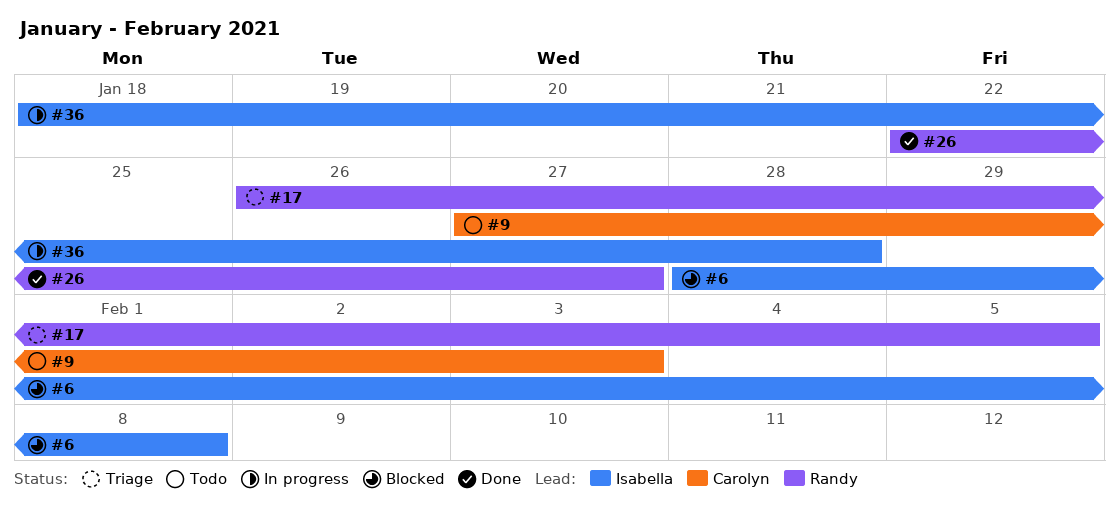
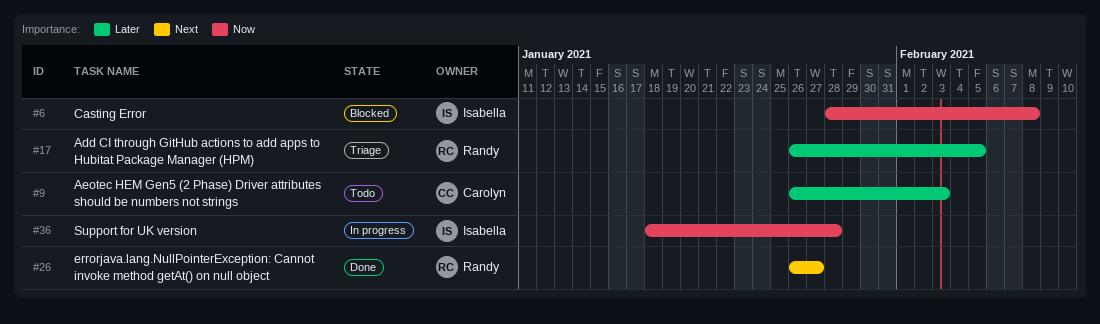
#9, start: Jan 27 -> Jan 26
#26, start: Jan 22 -> Jan 26

